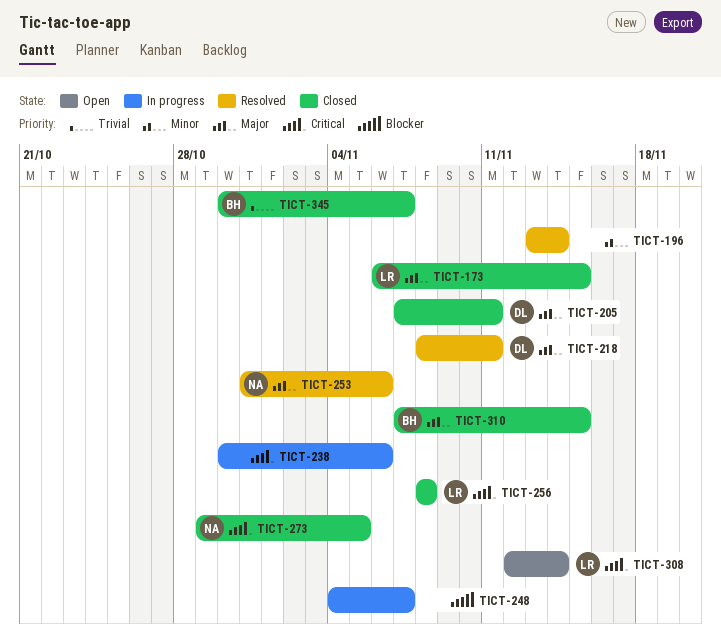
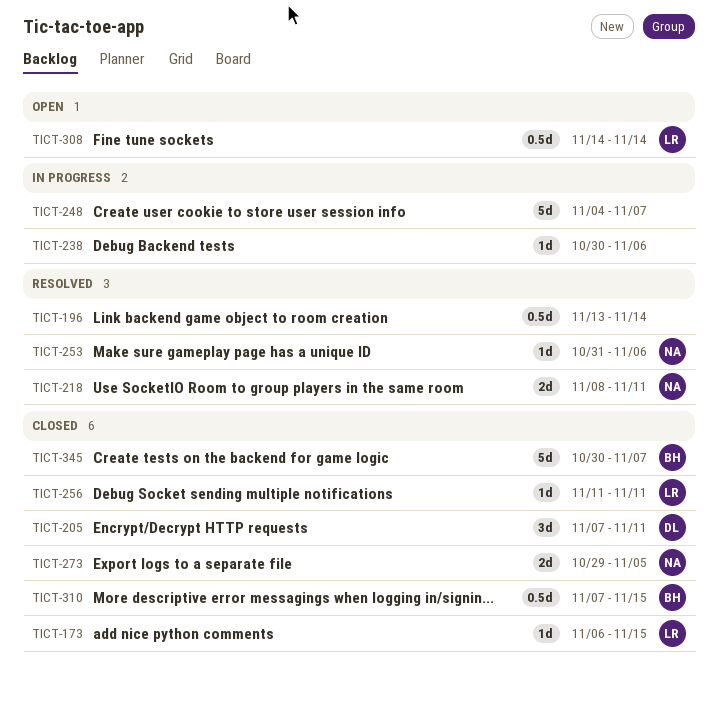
TICT-218, owner: DL -> NA
TICT-256, start: Nov 8 -> Nov 11
TICT-256, due: Nov 8 -> Nov 11
TICT-308, start: Nov 12 -> Nov 14

